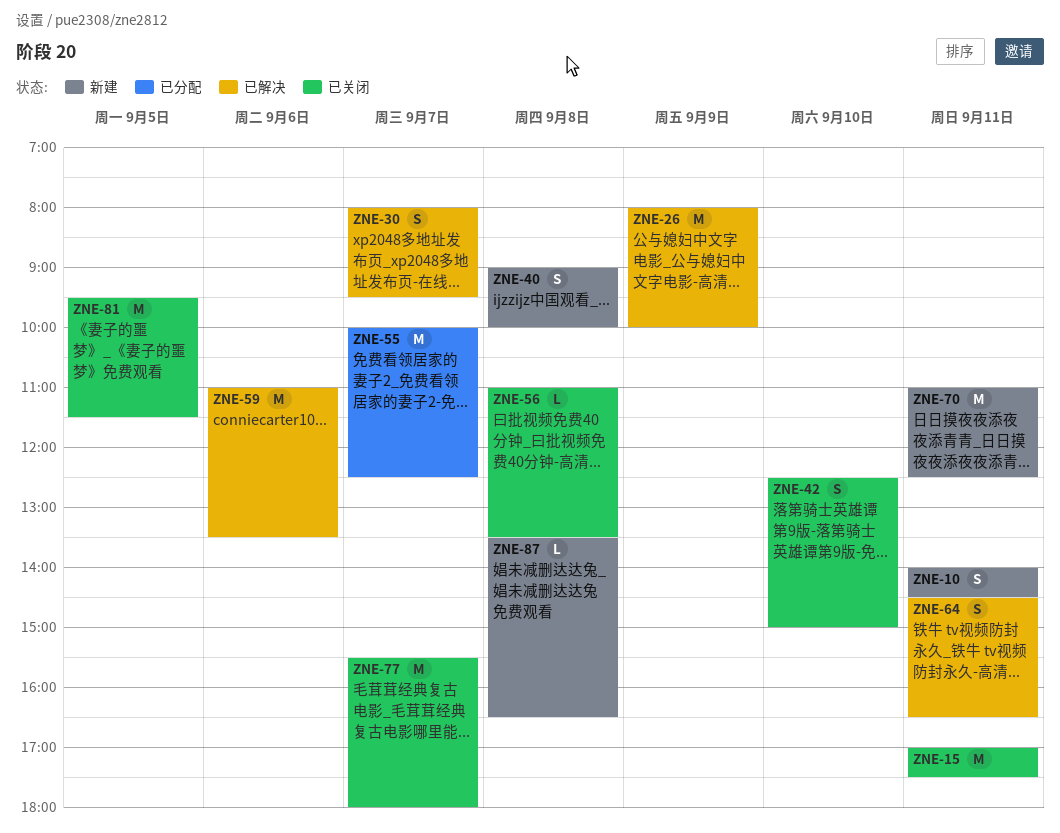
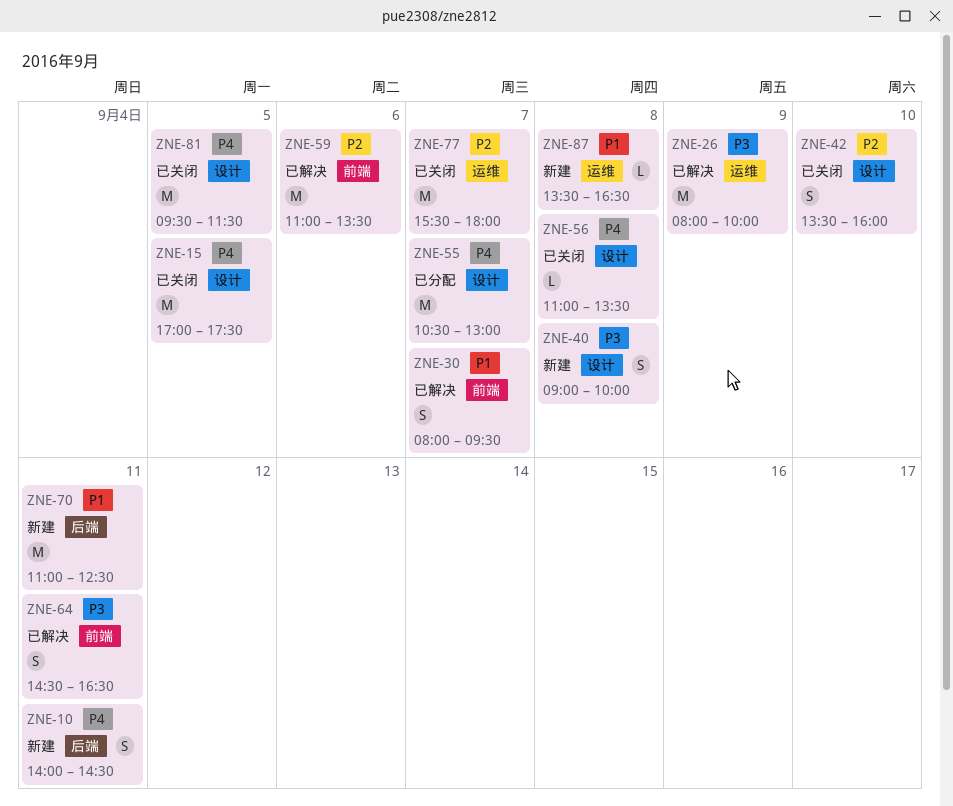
ZNE-15, day: Sep 11 -> Sep 5
ZNE-42, begins: 12:30 -> 13:30
ZNE-42, ends: 15:00 -> 16:00
ZNE-55, begins: 10:00 -> 10:30
ZNE-55, ends: 12:30 -> 13:00

